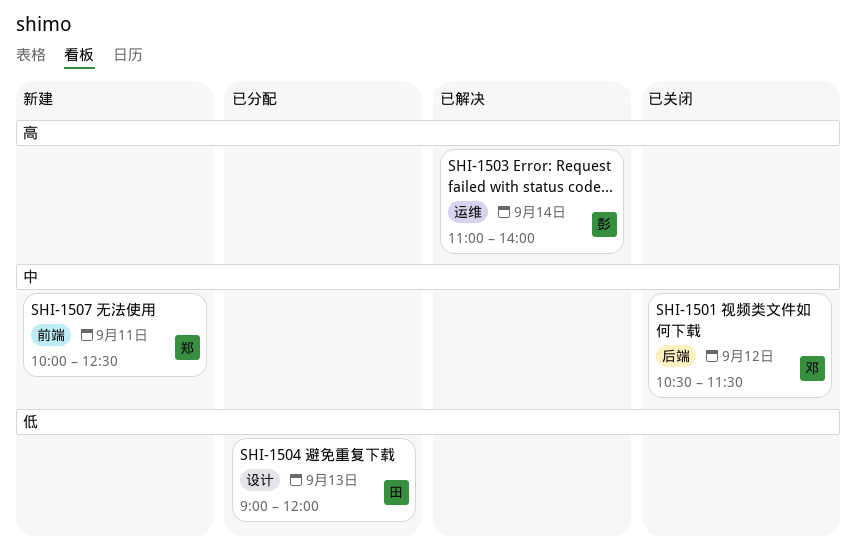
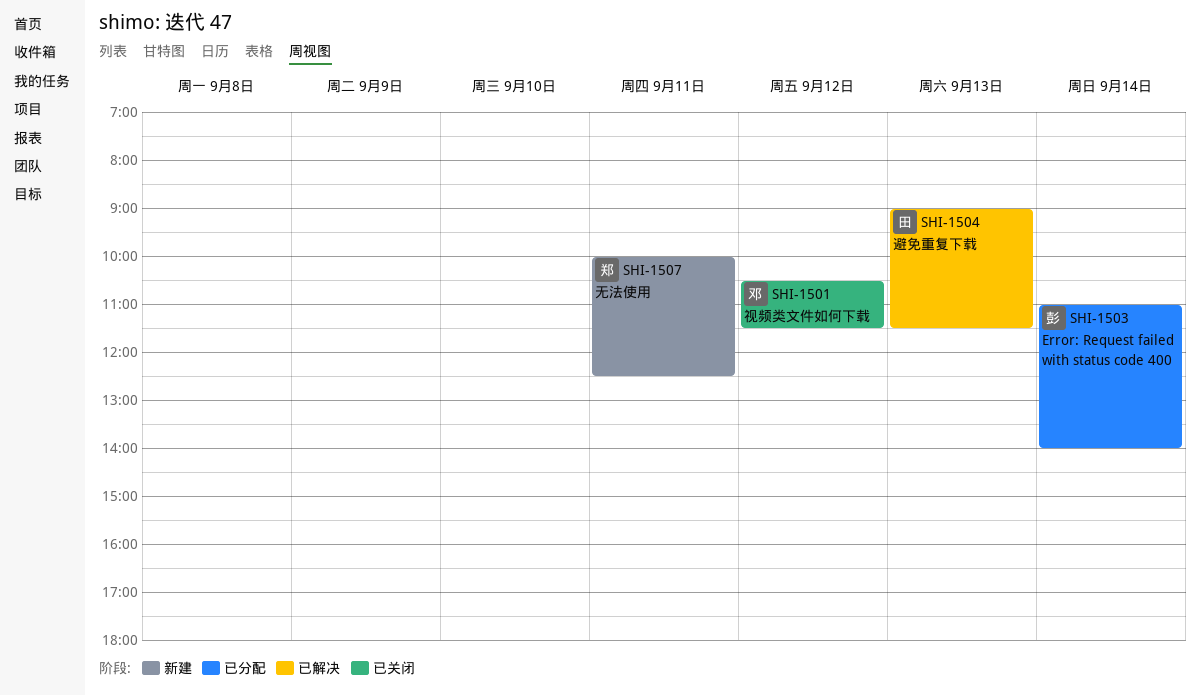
SHI-1503, status: 已解决 -> 已分配
SHI-1504, status: 已分配 -> 已解决
SHI-1504, ends: 12:00 -> 11:30

